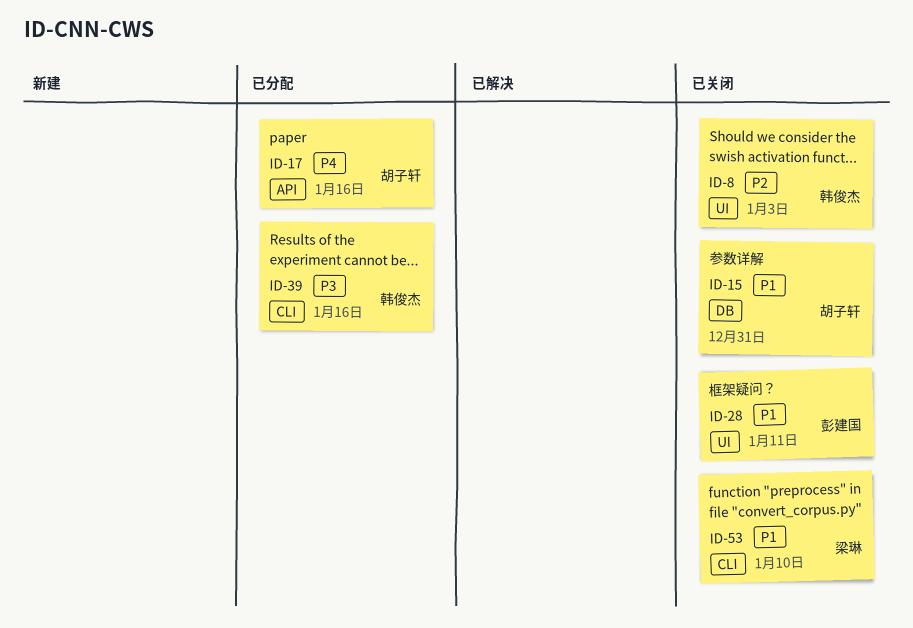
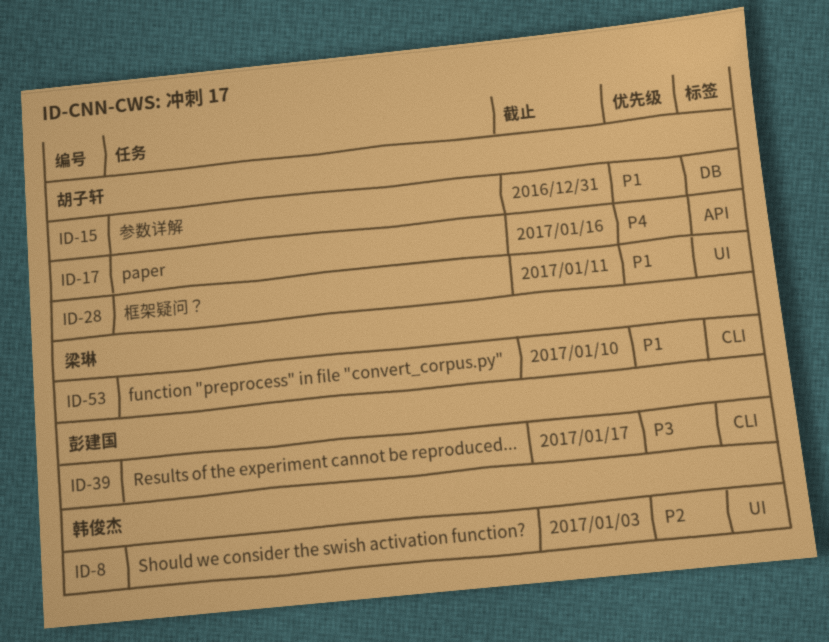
ID-28, owner: 彭建国 -> 胡子轩
ID-39, owner: 韩俊杰 -> 彭建国
ID-39, due: Jan 16 -> Jan 17

